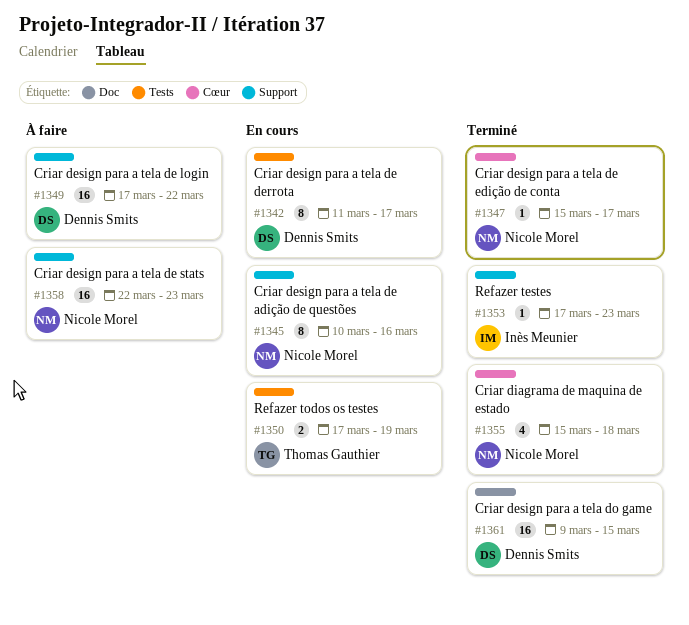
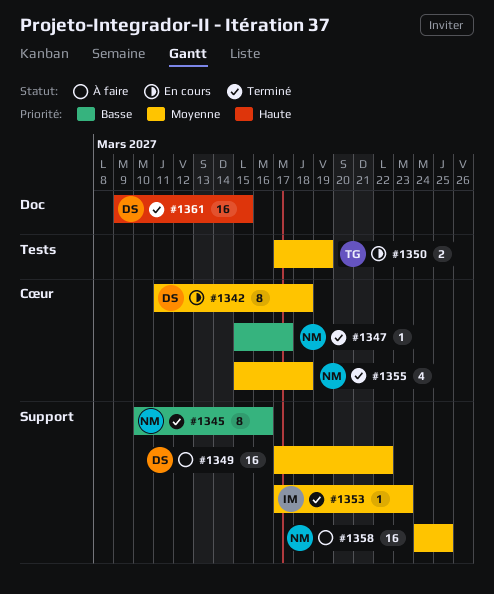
#1342, label: Tests -> Cœur
#1342, due: Mar 17 -> Mar 18
#1345, status: En cours -> Terminé
#1358, start: Mar 22 -> Mar 24
#1358, due: Mar 23 -> Mar 25

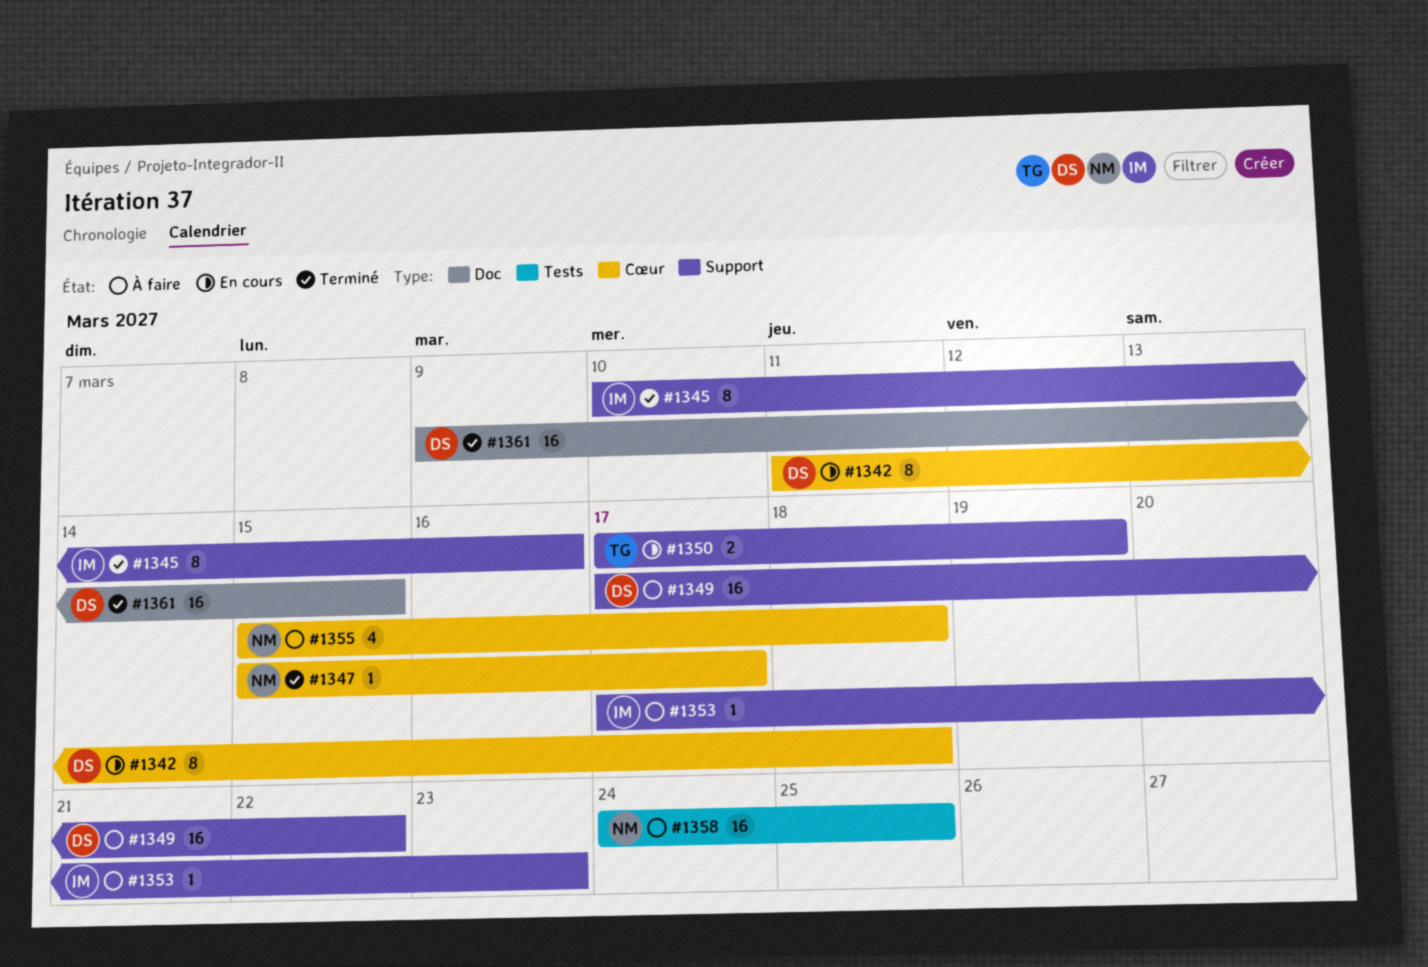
#1345, owner: NM -> IM
#1350, label: Tests -> Support
#1353, status: Terminé -> À faire
#1355, status: Terminé -> À faire
#1358, label: Support -> Tests

